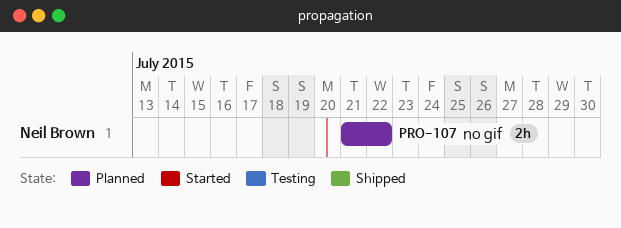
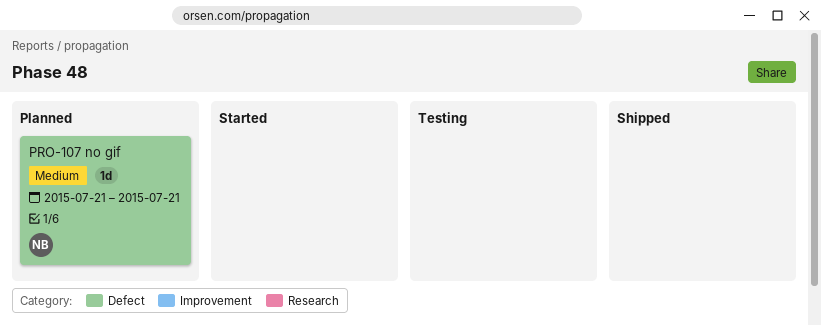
PRO-107, estimate: 2h -> 1d
PRO-107, due: Jul 22 -> Jul 21

